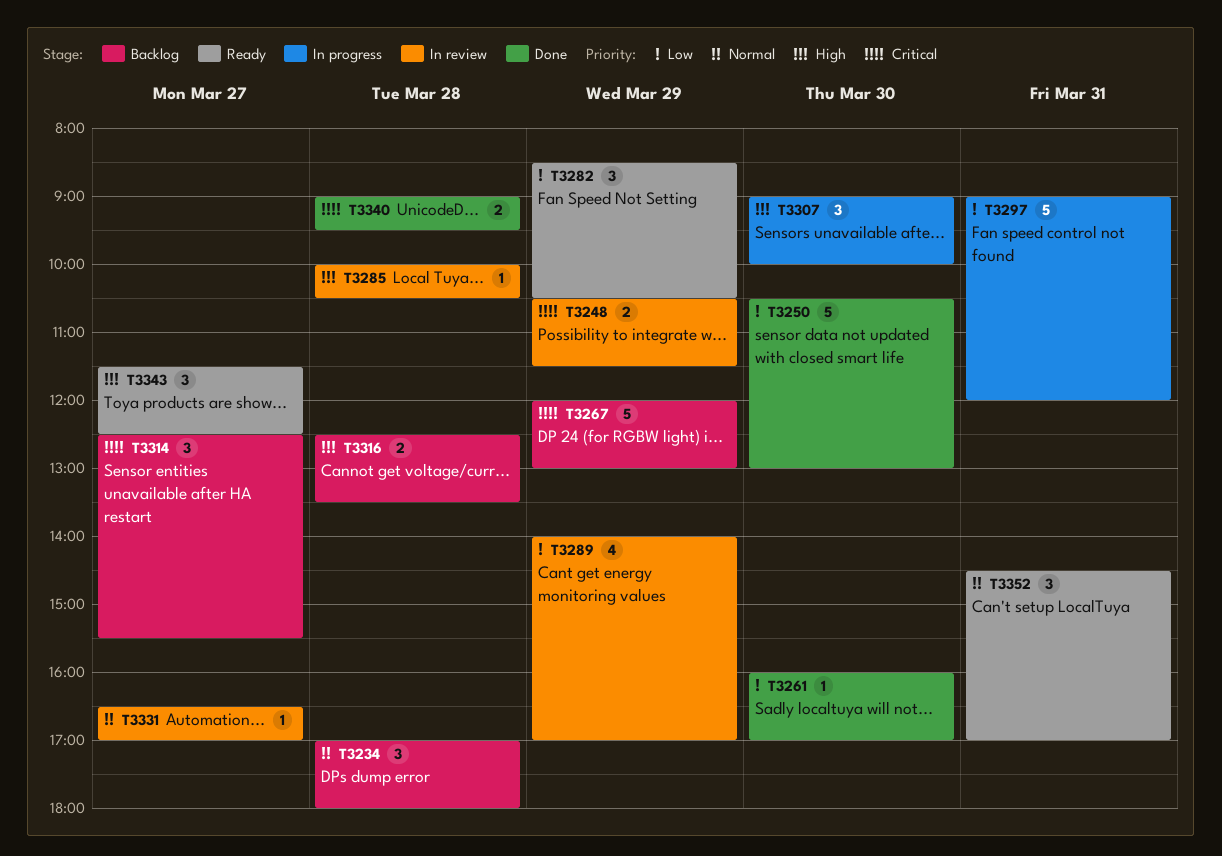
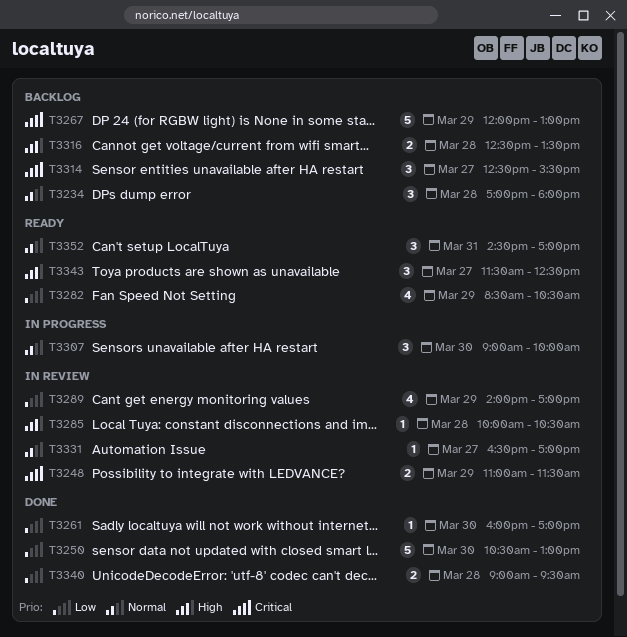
T3248, begins: 10:30 -> 11:00
T3282, estimate: 3 -> 4
T3297: present -> none
T3307, priority: High -> Normal
T3340, priority: Critical -> Low

